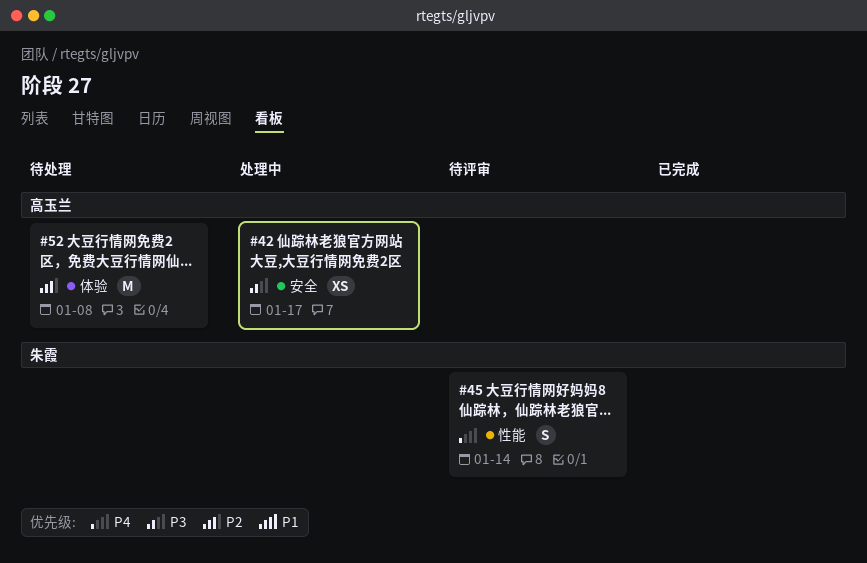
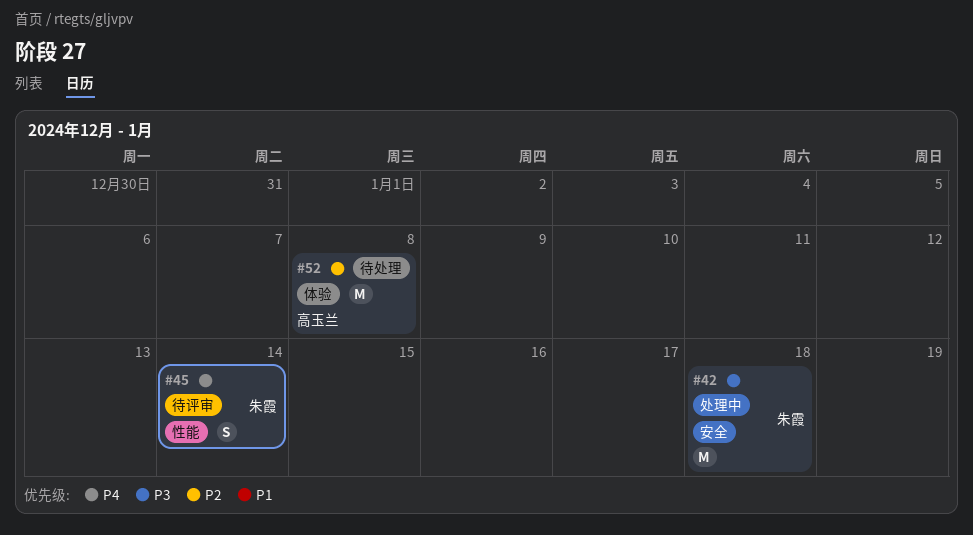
#42, owner: 高玉兰 -> 朱霞
#42, estimate: XS -> M
#42, due: Jan 17 -> Jan 18

